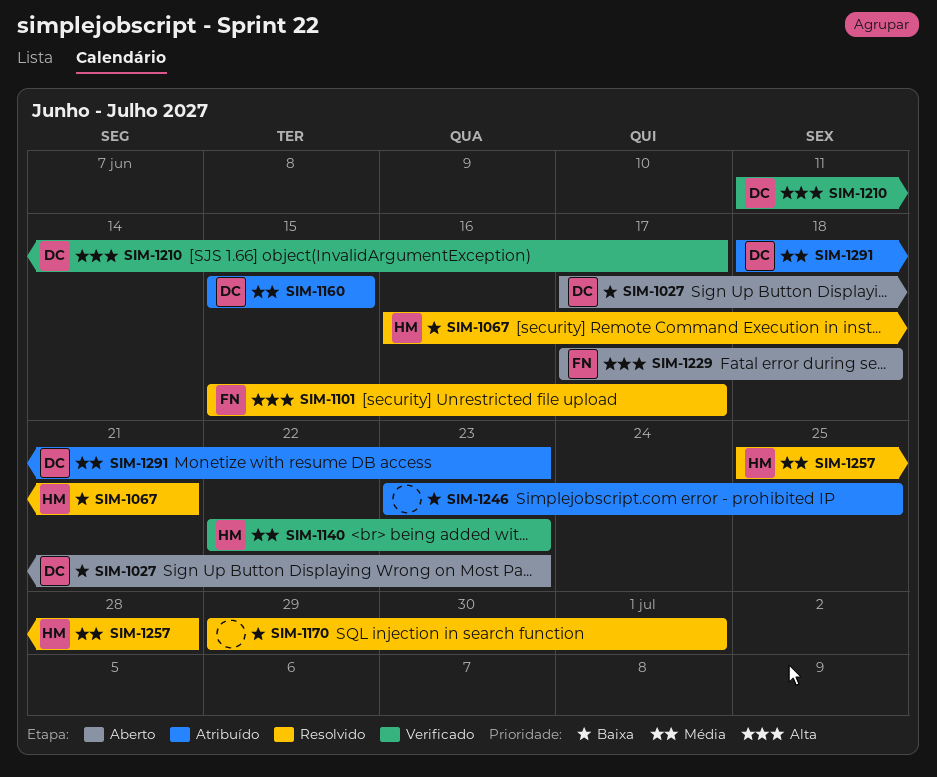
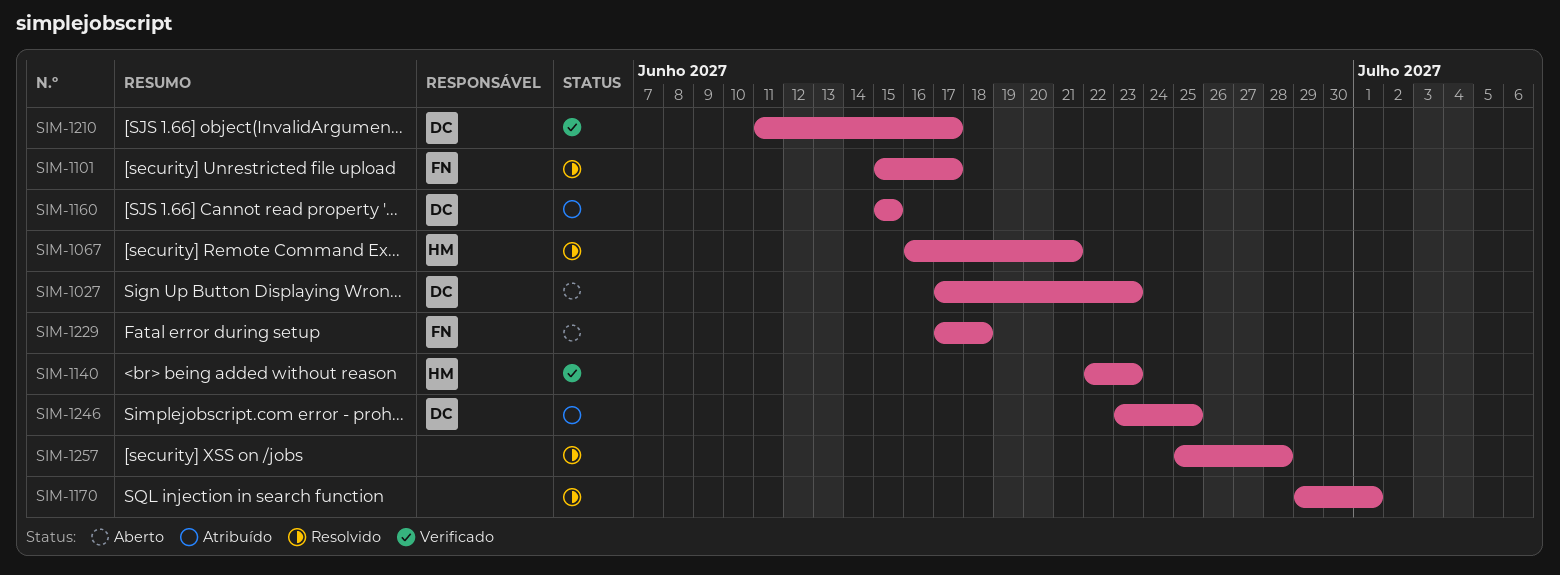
SIM-1246, owner: none -> DC
SIM-1257, owner: HM -> none
SIM-1291: present -> none

